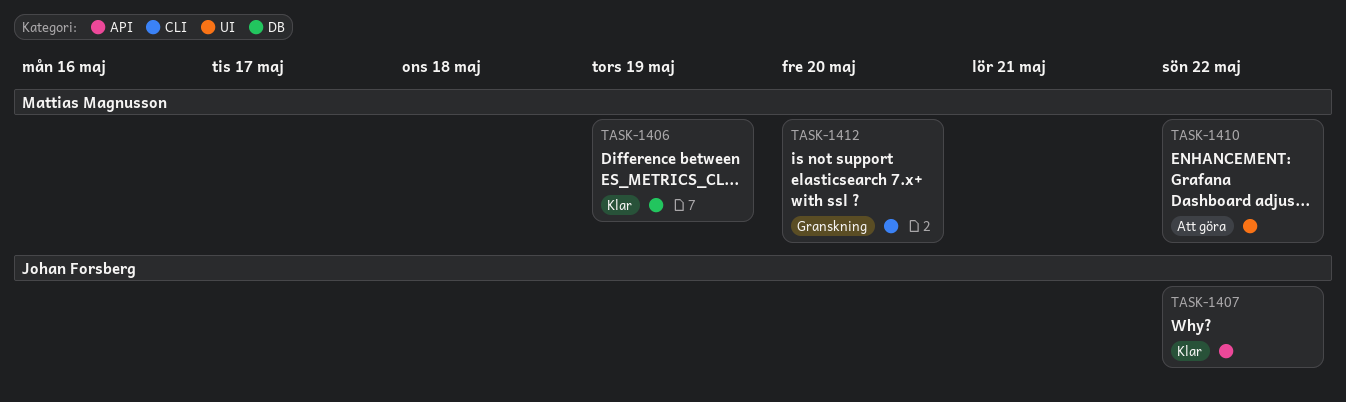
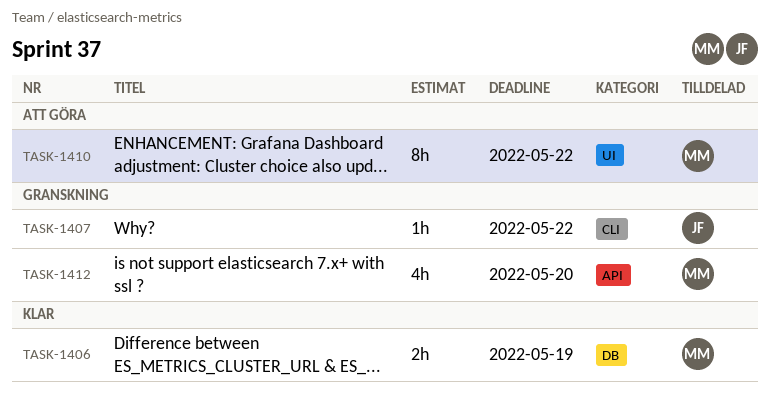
TASK-1407, status: Klar -> Granskning
TASK-1407, label: API -> CLI
TASK-1412, label: CLI -> API

